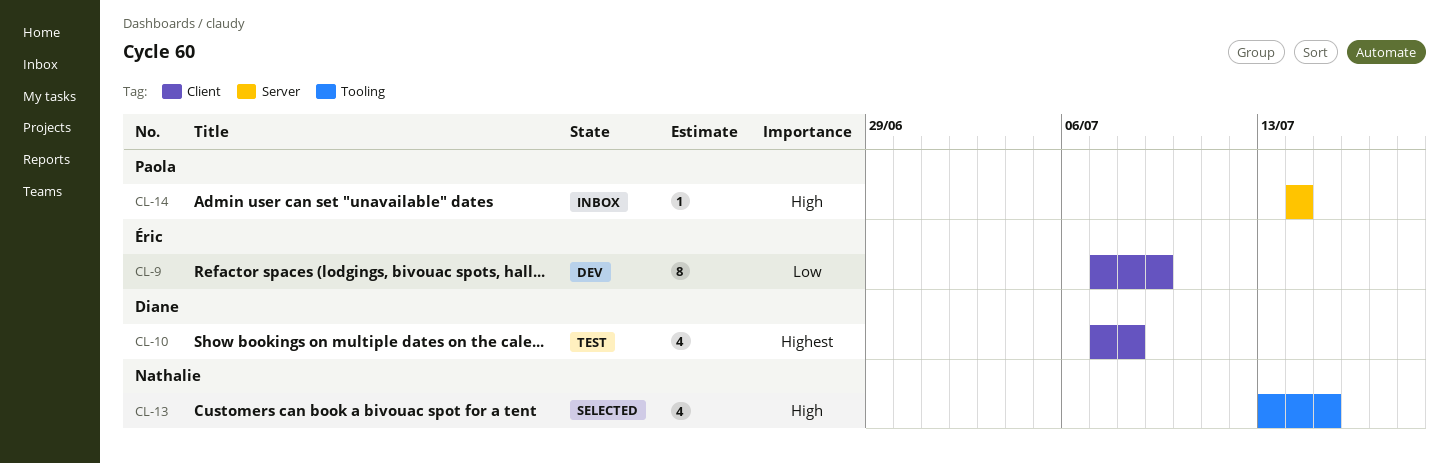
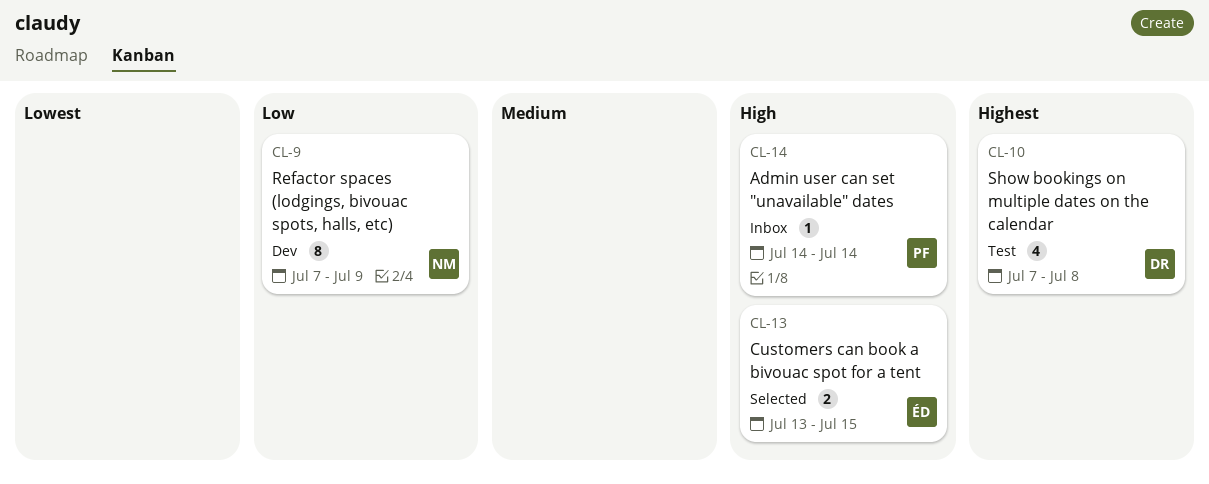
CL-9, owner: Éric -> Nathalie
CL-13, owner: Nathalie -> Éric
CL-13, estimate: 4 -> 2

